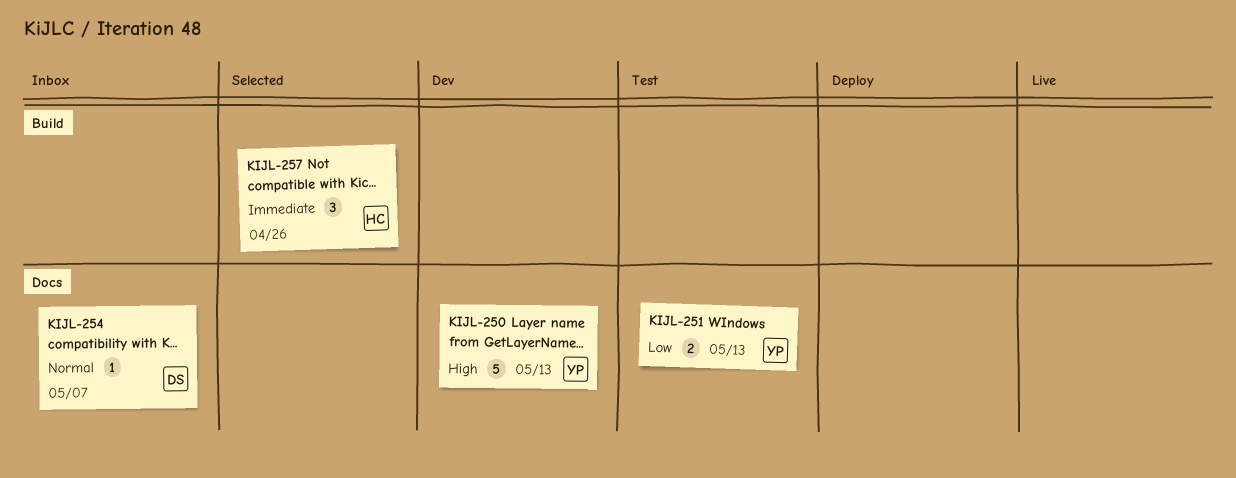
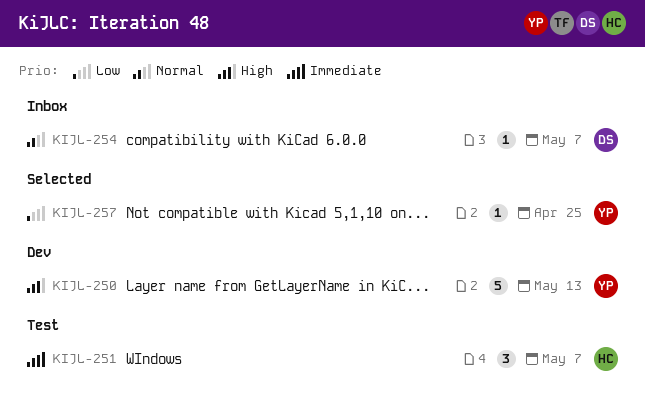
KIJL-251, owner: YP -> HC
KIJL-251, priority: Low -> Immediate
KIJL-251, estimate: 2 -> 3
KIJL-251, due: May 13 -> May 7
KIJL-257, owner: HC -> YP
KIJL-257, priority: Immediate -> Low
KIJL-257, estimate: 3 -> 1
KIJL-257, due: Apr 26 -> Apr 25

